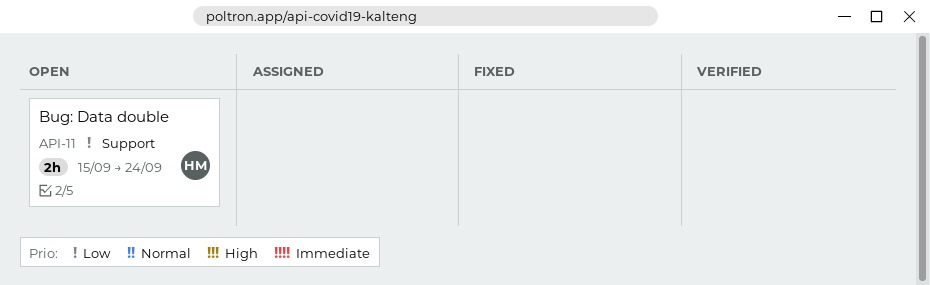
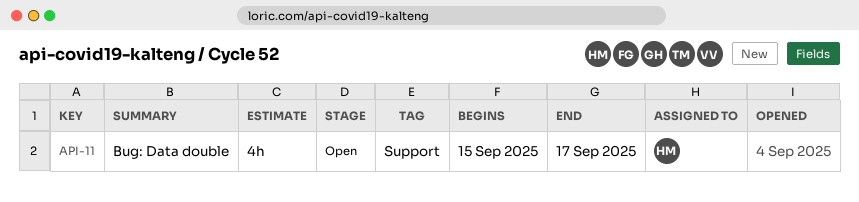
API-11, estimate: 2h -> 4h
API-11, due: Sep 24 -> Sep 17

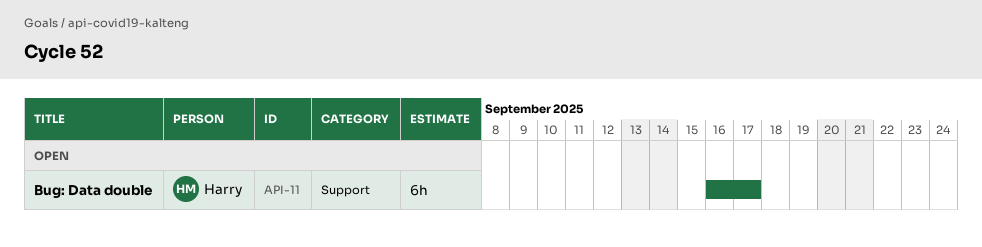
API-11, estimate: 4h -> 6h
API-11, start: Sep 15 -> Sep 16

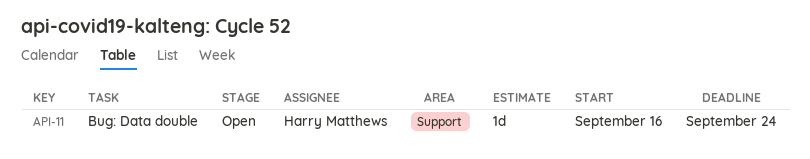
API-11, estimate: 6h -> 1d
API-11, due: Sep 17 -> Sep 24

